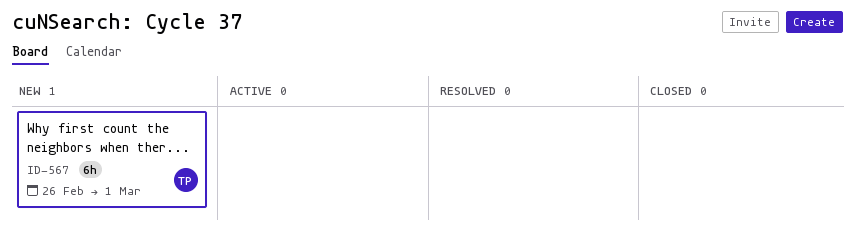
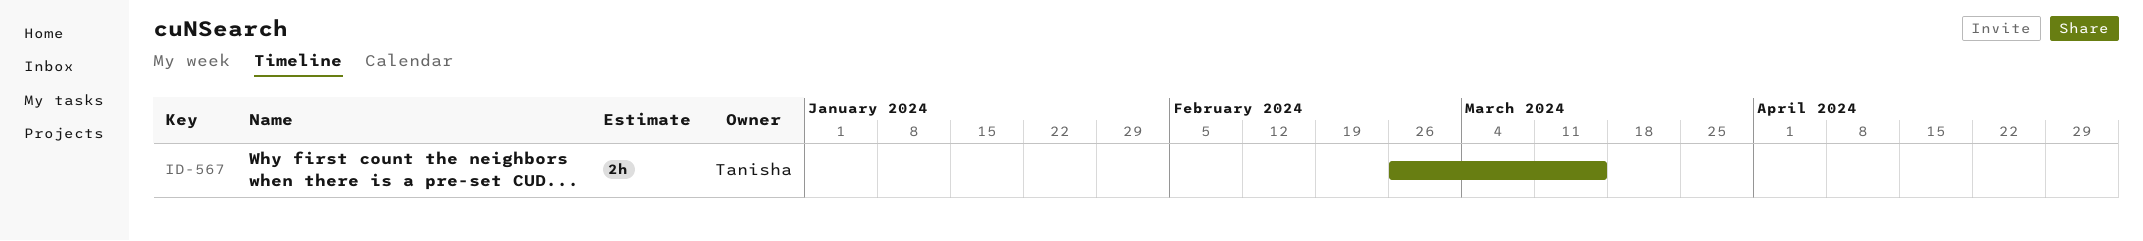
ID-567, estimate: 6h -> 2h
ID-567, due: Mar 1 -> Mar 15

